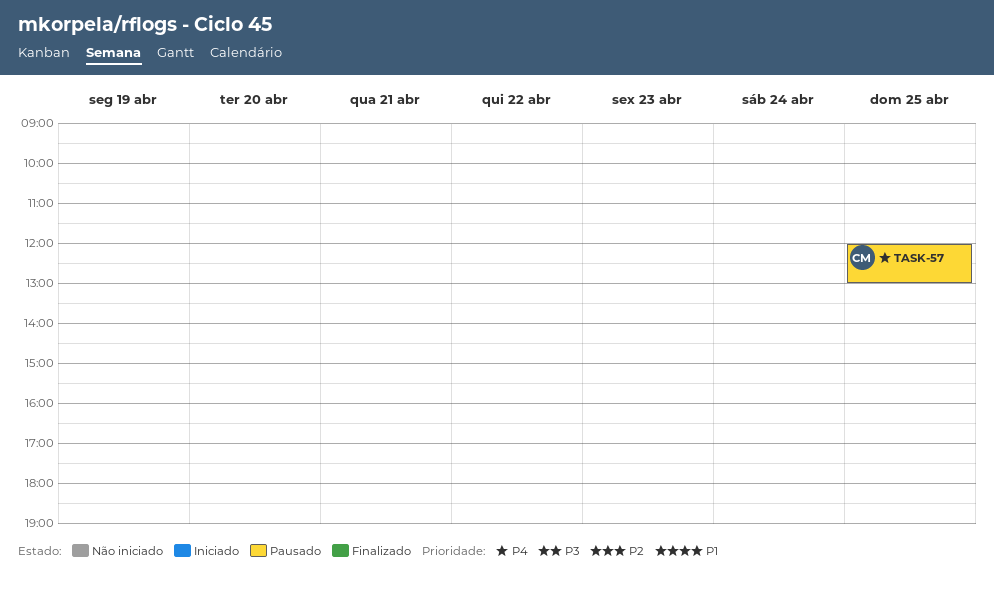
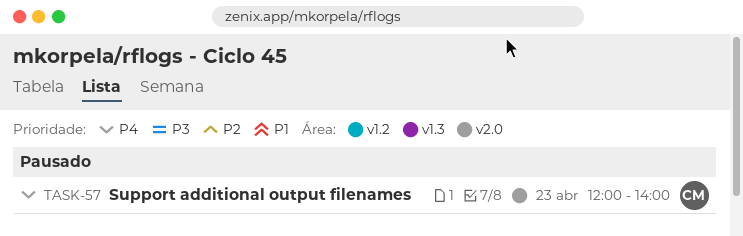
TASK-57, day: Apr 25 -> Apr 23
TASK-57, ends: 13:00 -> 14:00

